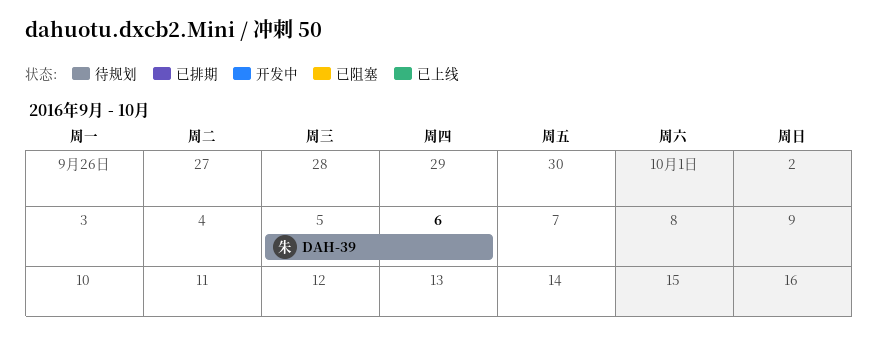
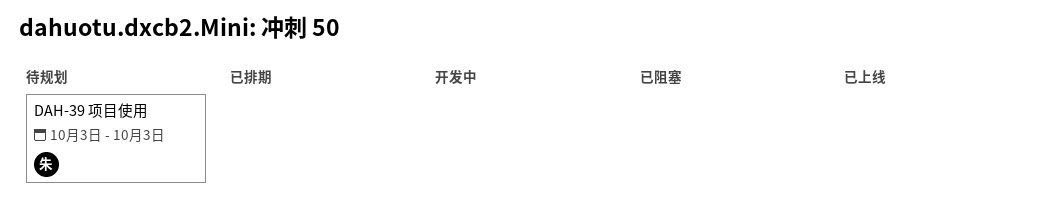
DAH-39, start: Oct 5 -> Oct 3
DAH-39, due: Oct 6 -> Oct 3

